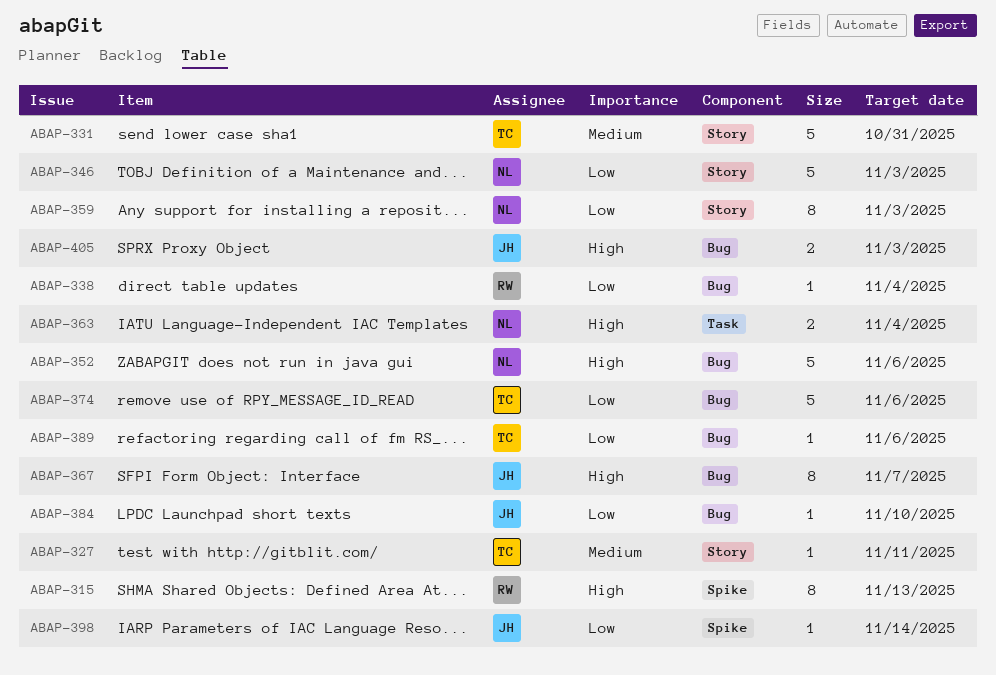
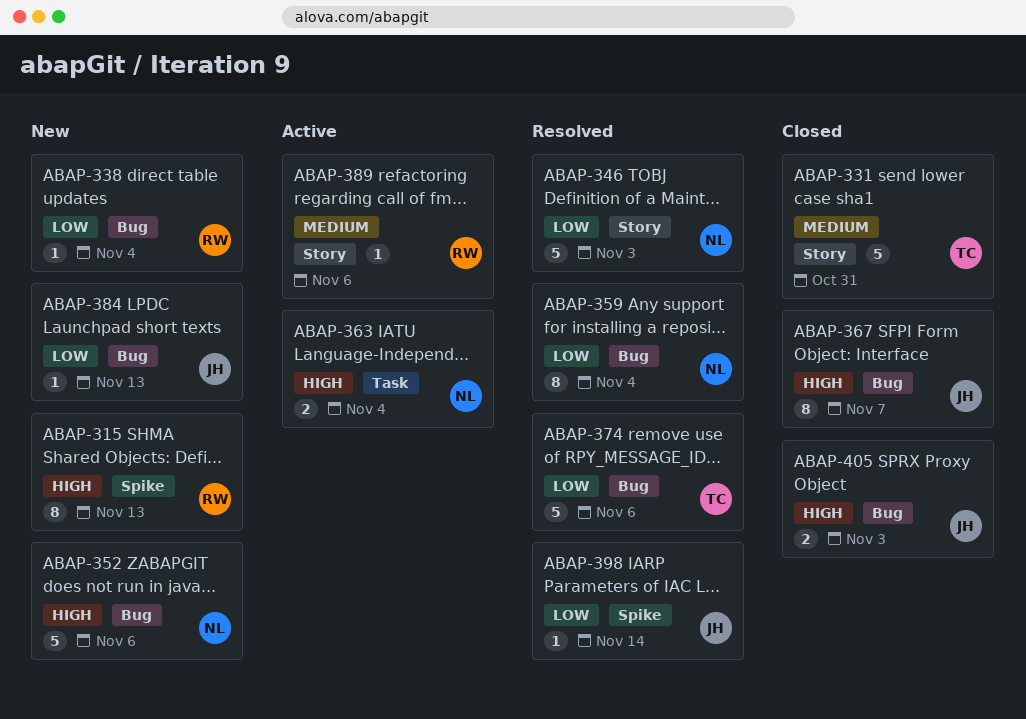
ABAP-327: present -> none
ABAP-359, label: Story -> Bug
ABAP-359, due: Nov 3 -> Nov 4
ABAP-384, due: Nov 10 -> Nov 13
ABAP-389, owner: TC -> RW
ABAP-389, priority: Low -> Medium
ABAP-389, label: Bug -> Story

